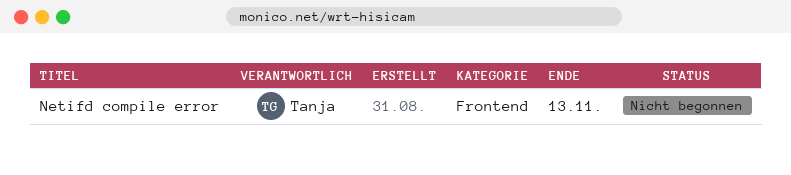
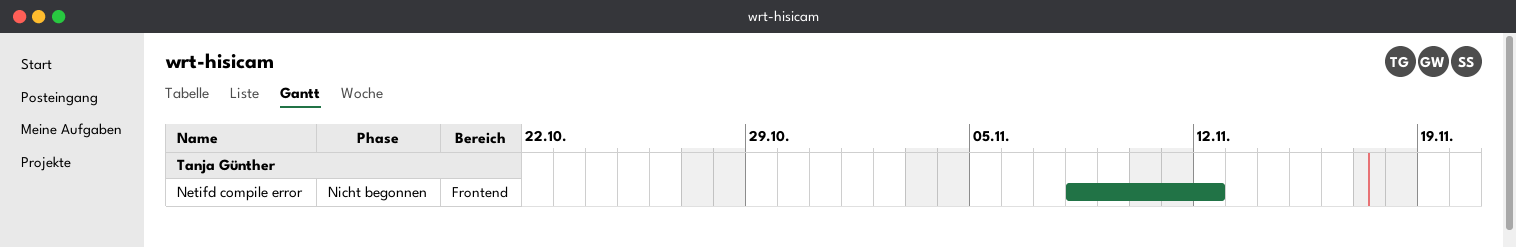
Netifd compile error, due: Nov 13 -> Nov 12

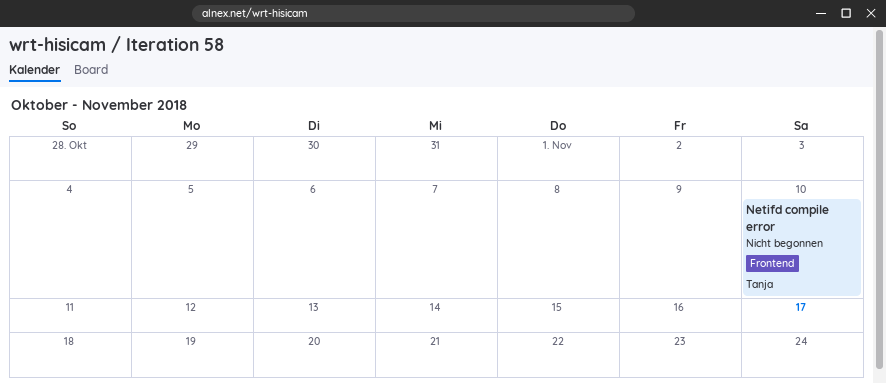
Netifd compile error, due: Nov 12 -> Nov 10

